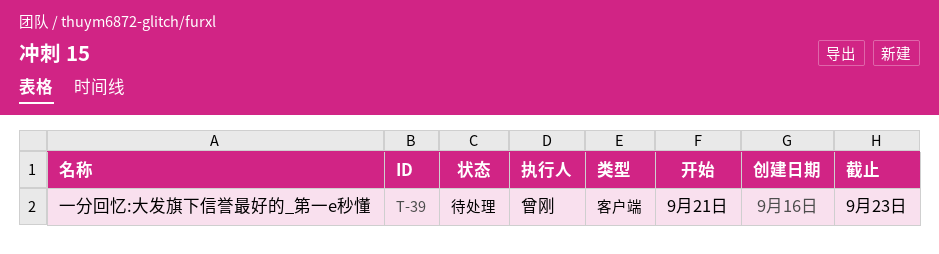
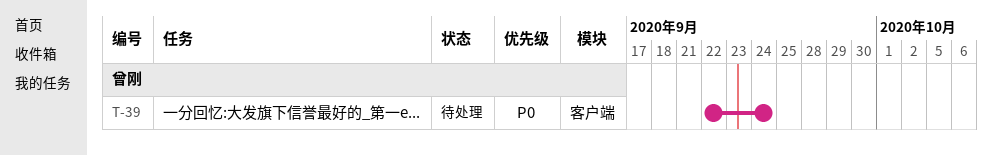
T-39, start: Sep 21 -> Sep 22
T-39, due: Sep 23 -> Sep 24

